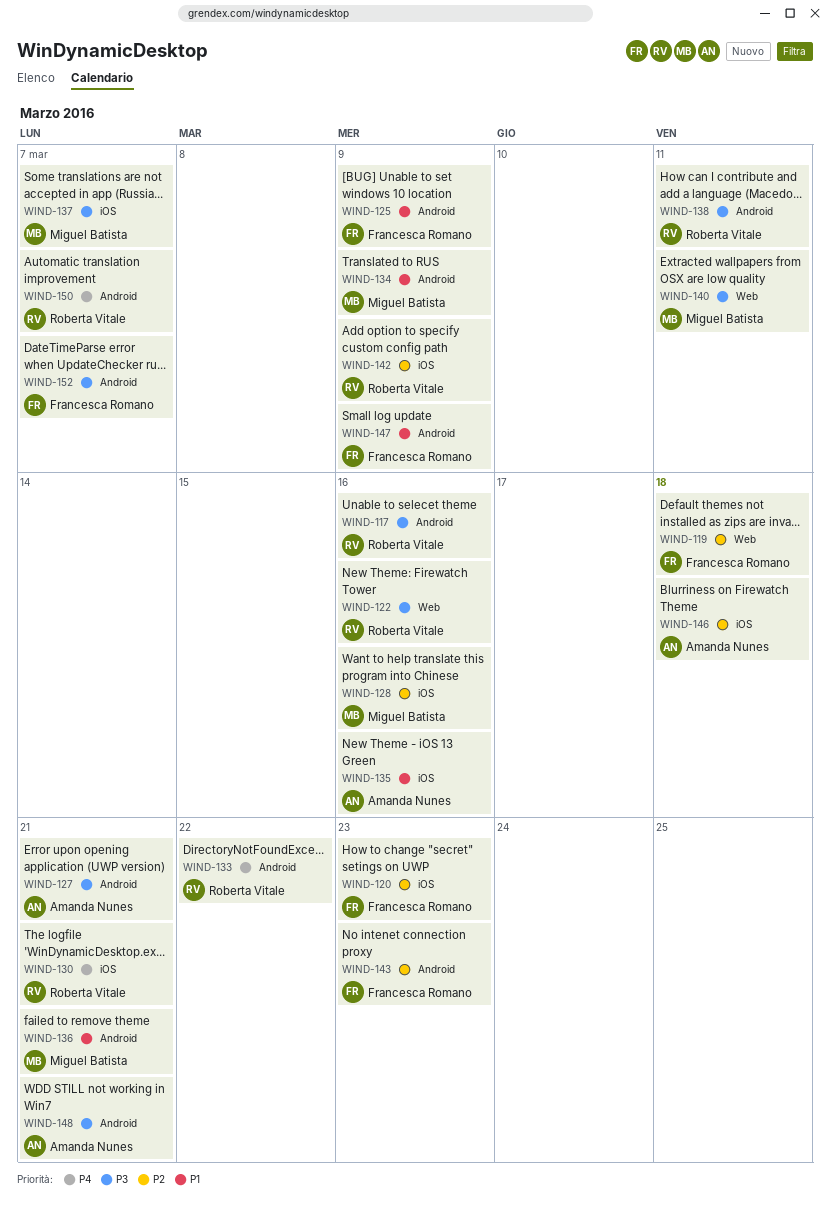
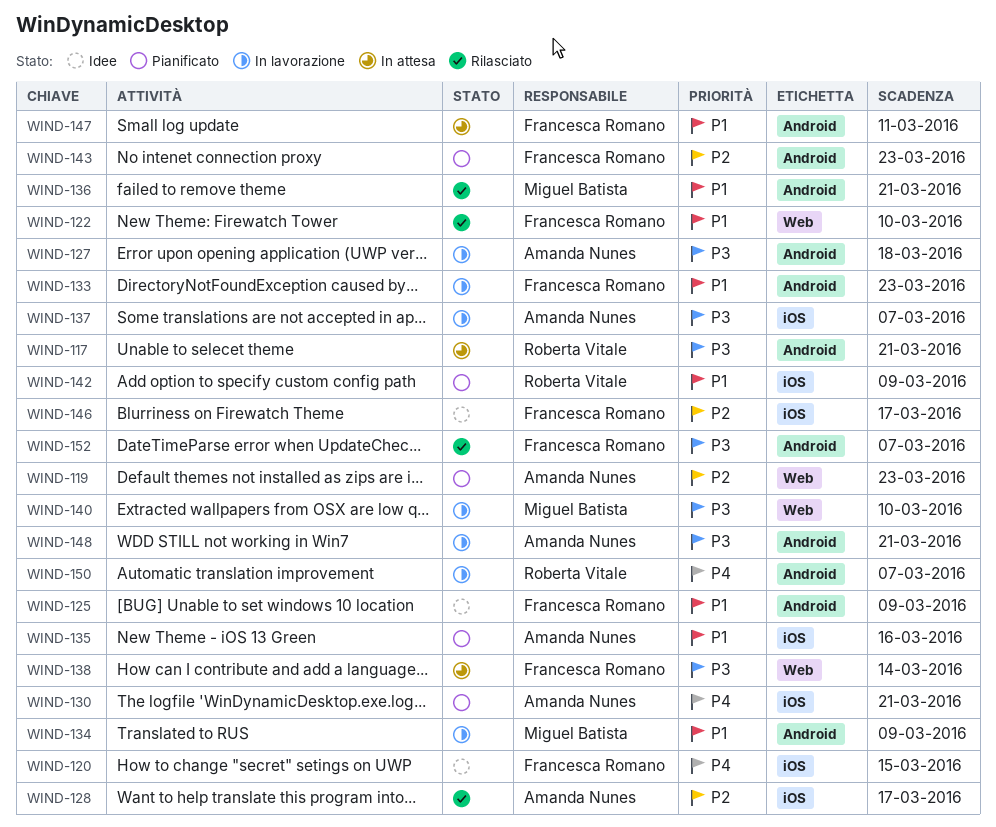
WIND-117, due: Mar 16 -> Mar 21
WIND-119, owner: Francesca Romano -> Amanda Nunes
WIND-119, due: Mar 18 -> Mar 23
WIND-120, priority: P2 -> P4
WIND-120, due: Mar 23 -> Mar 15
WIND-122, owner: Roberta Vitale -> Francesca Romano
WIND-122, priority: P3 -> P1
WIND-122, due: Mar 16 -> Mar 10
WIND-127, due: Mar 21 -> Mar 18
WIND-128, owner: Miguel Batista -> Amanda Nunes
WIND-128, due: Mar 16 -> Mar 17
WIND-130, owner: Roberta Vitale -> Amanda Nunes
WIND-133, owner: Roberta Vitale -> Francesca Romano
WIND-133, priority: P4 -> P1
WIND-133, due: Mar 22 -> Mar 23
WIND-137, owner: Miguel Batista -> Amanda Nunes
WIND-138, owner: Roberta Vitale -> Francesca Romano
WIND-138, label: Android -> Web
WIND-138, due: Mar 11 -> Mar 14
WIND-140, due: Mar 11 -> Mar 10
WIND-142, priority: P2 -> P1
WIND-146, owner: Amanda Nunes -> Francesca Romano
WIND-146, due: Mar 18 -> Mar 17
WIND-147, due: Mar 9 -> Mar 11

